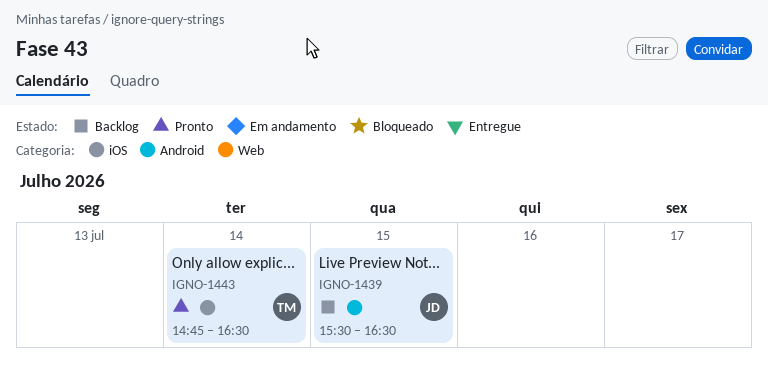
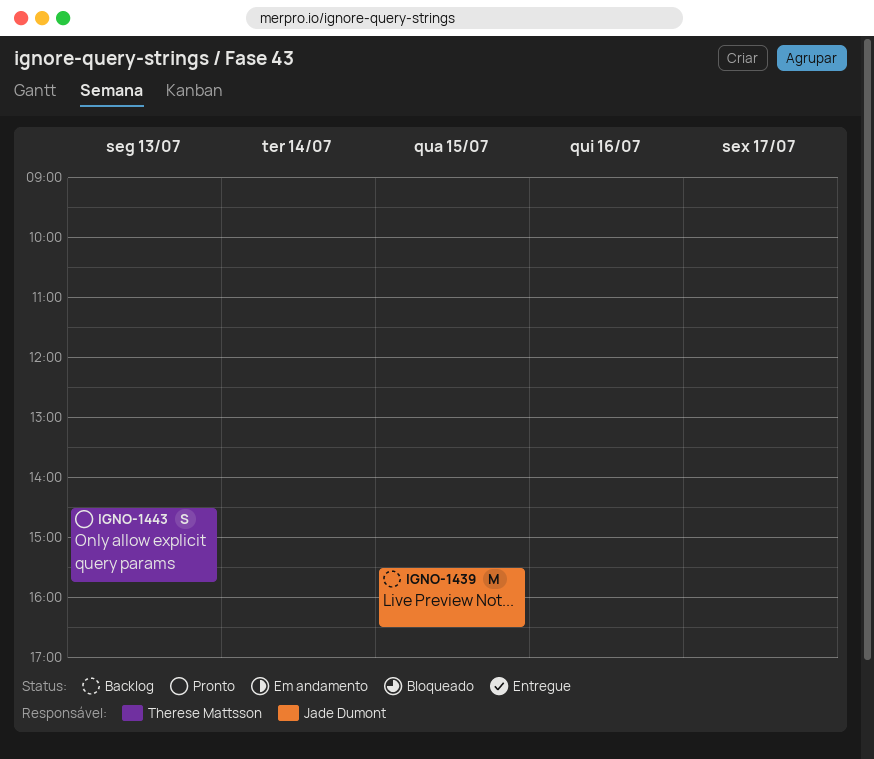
IGNO-1443, day: Jul 14 -> Jul 13
IGNO-1443, begins: 14:45 -> 14:30
IGNO-1443, ends: 16:30 -> 15:45

